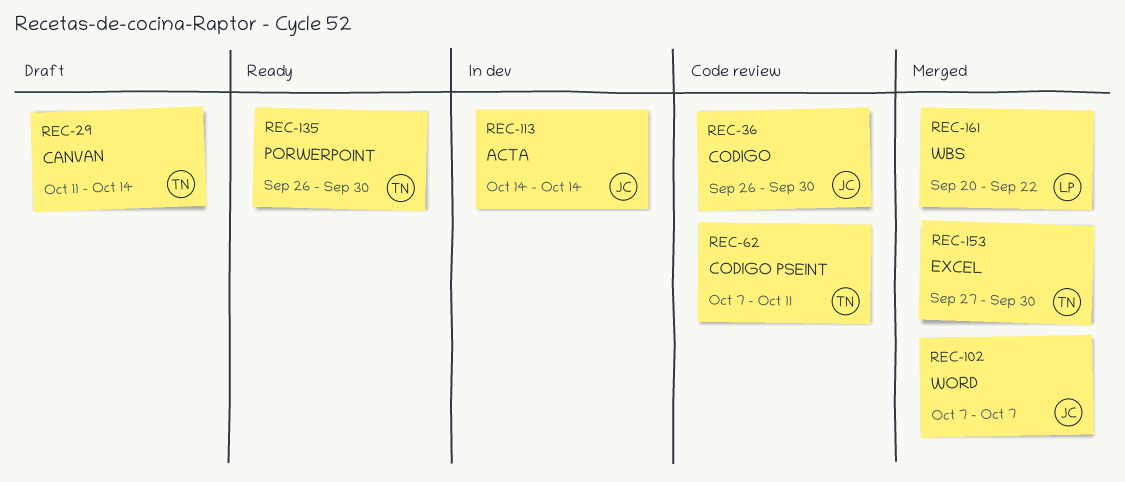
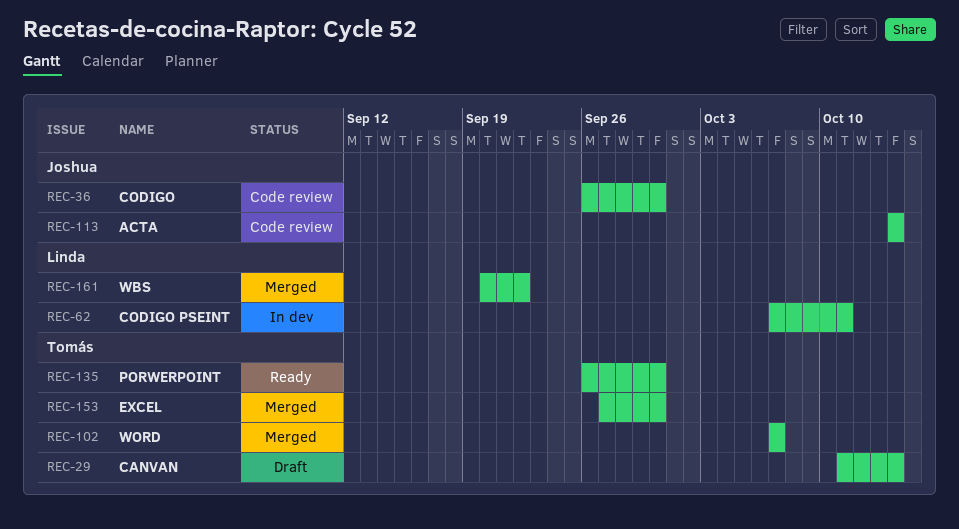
REC-62, status: Code review -> In dev
REC-62, owner: Tomás -> Linda
REC-102, owner: Joshua -> Tomás
REC-113, status: In dev -> Code review

